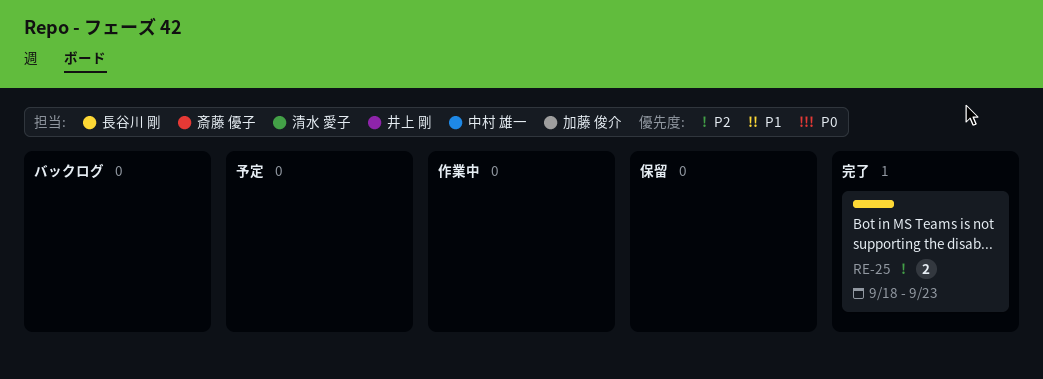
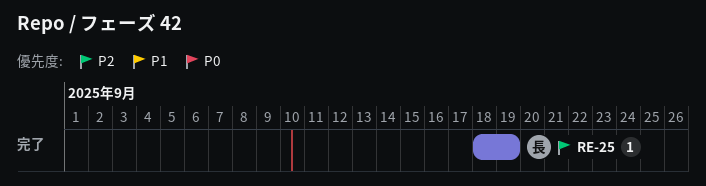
RE-25, estimate: 2 -> 1
RE-25, due: Sep 23 -> Sep 19

